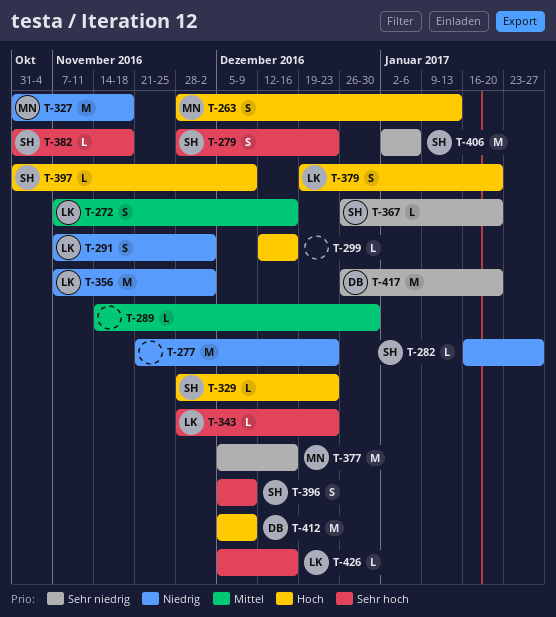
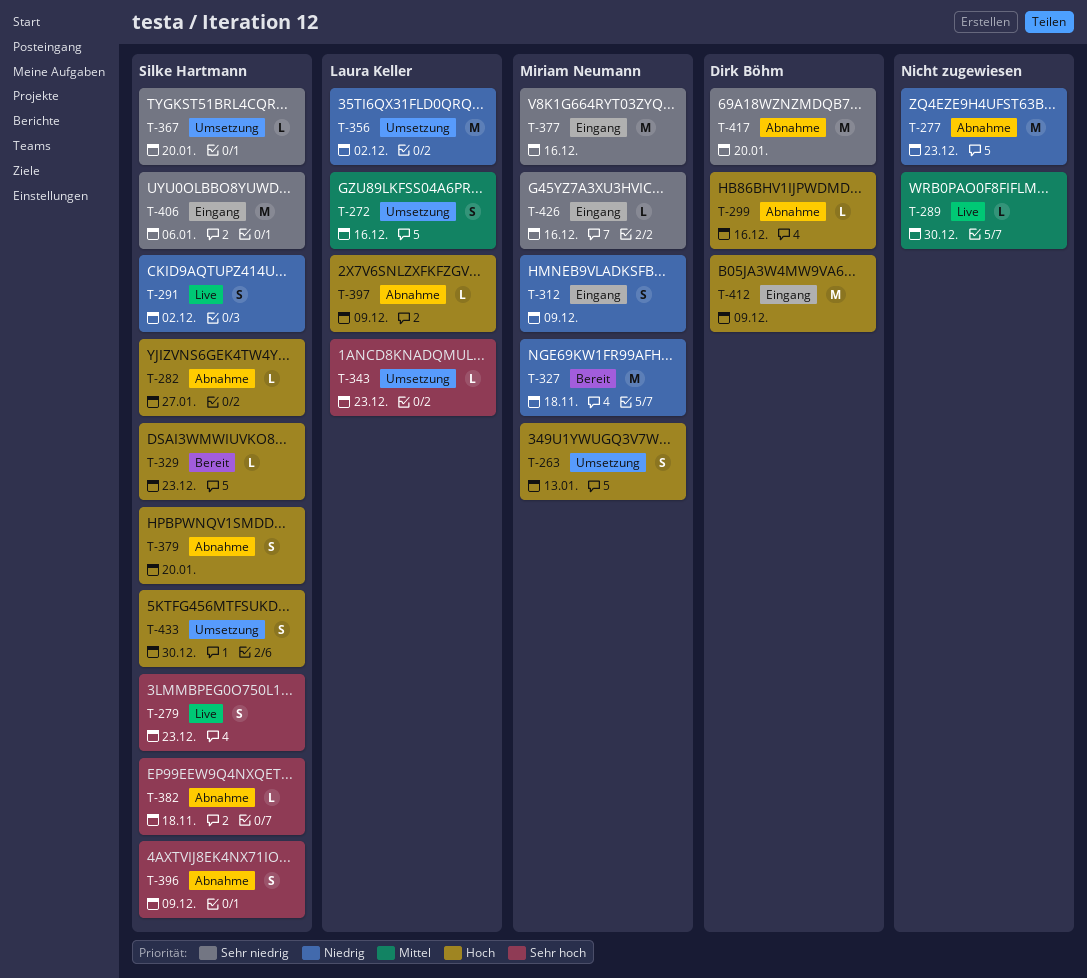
T-282, priority: Niedrig -> Hoch
T-291, owner: Laura Keller -> Silke Hartmann
T-299, owner: none -> Dirk Böhm
T-312: none -> present
T-379, owner: Laura Keller -> Silke Hartmann
T-397, owner: Silke Hartmann -> Laura Keller
T-426, owner: Laura Keller -> Miriam Neumann
T-426, priority: Sehr hoch -> Sehr niedrig
T-433: none -> present

